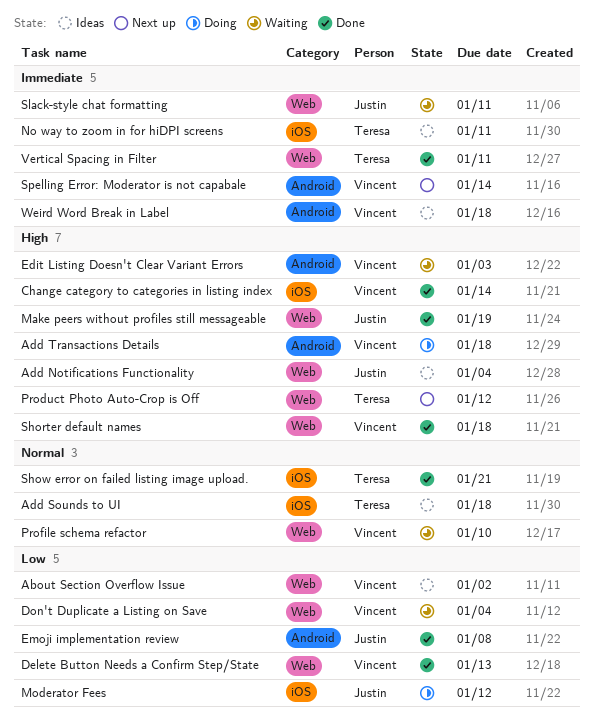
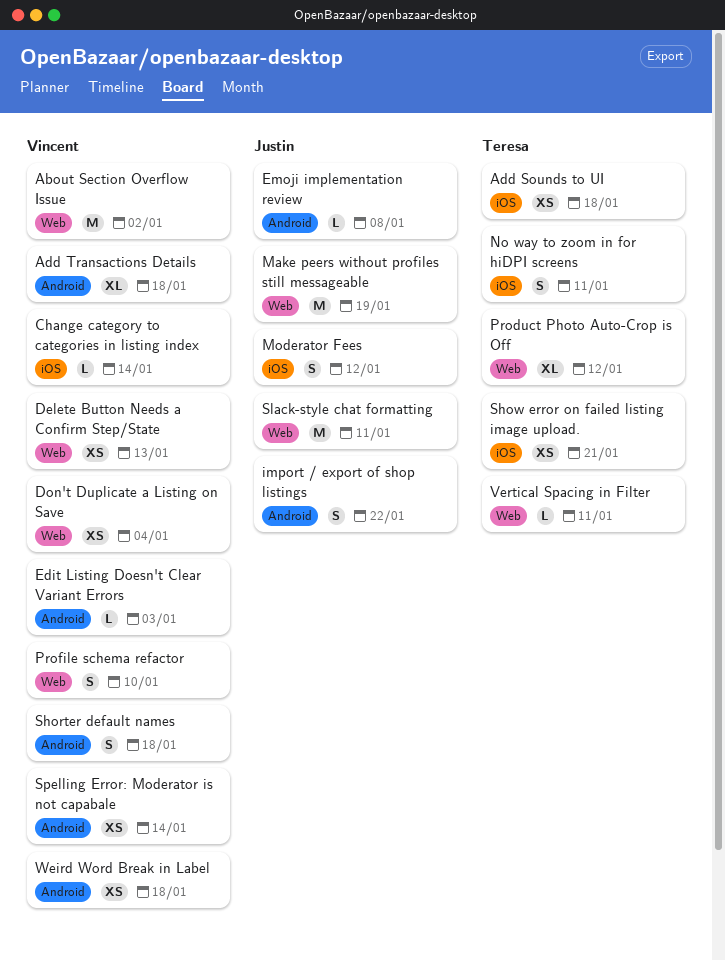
Add Notifications Functionality: present -> none
import / export of shop listings: none -> present
Shorter default names, label: Web -> Android

